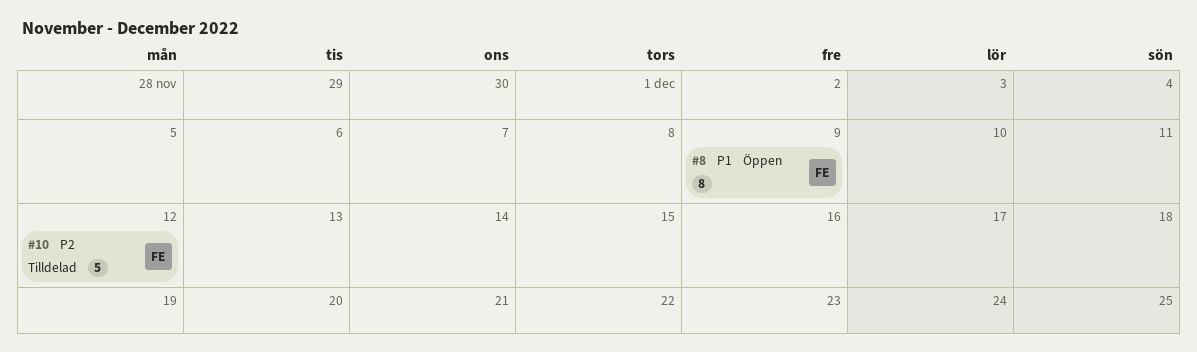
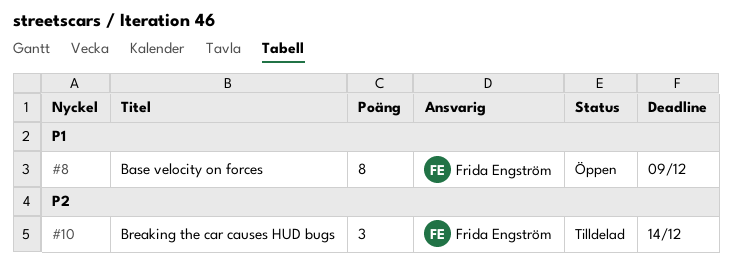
#10, estimate: 5 -> 3
#10, due: Dec 12 -> Dec 14

